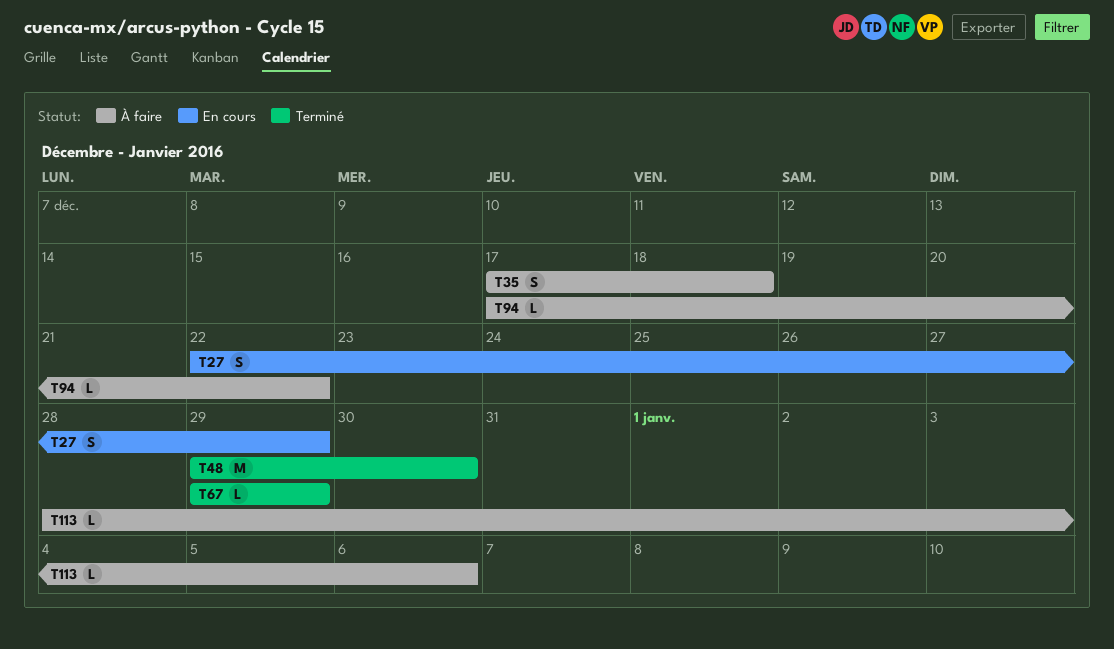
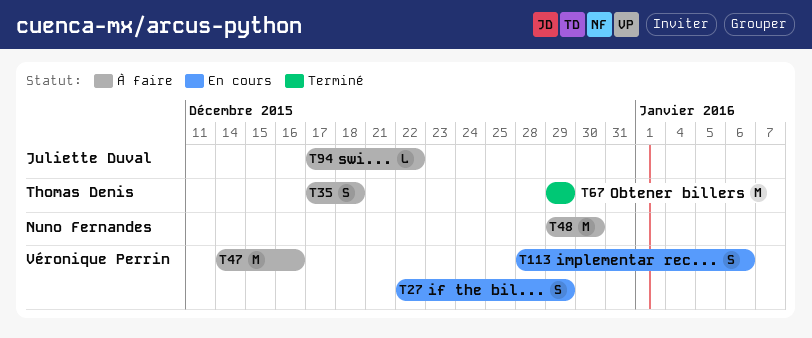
T47: none -> present
T48, status: Terminé -> À faire
T67, estimate: L -> M
T113, status: À faire -> En cours
T113, estimate: L -> S

